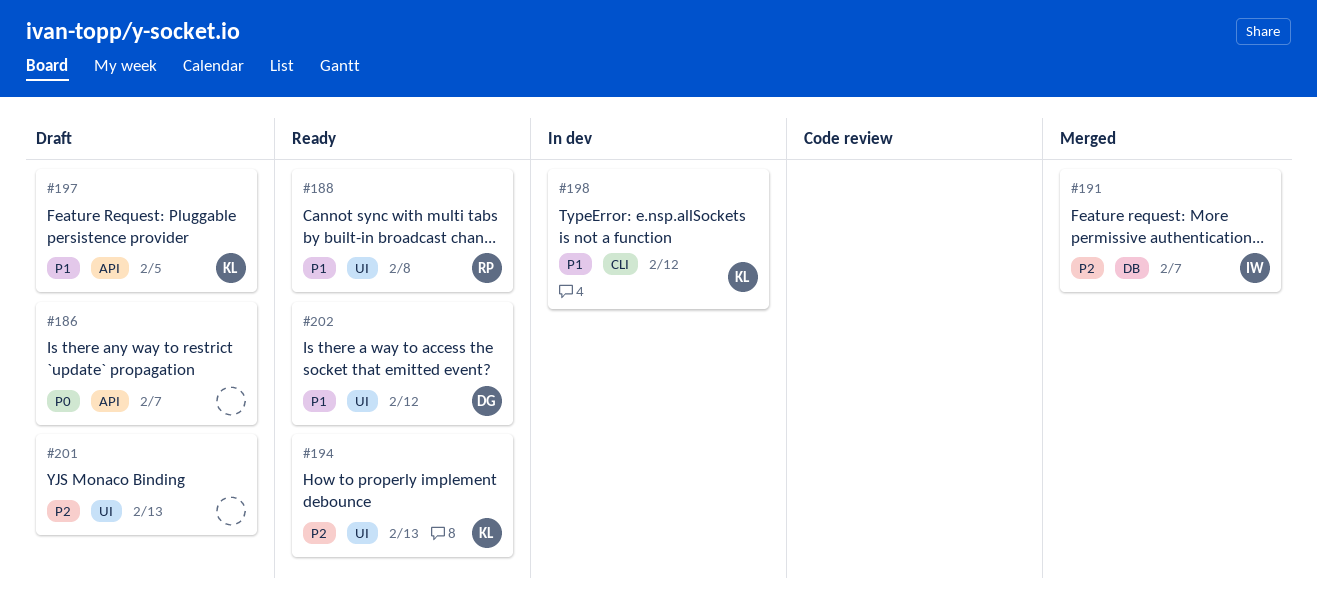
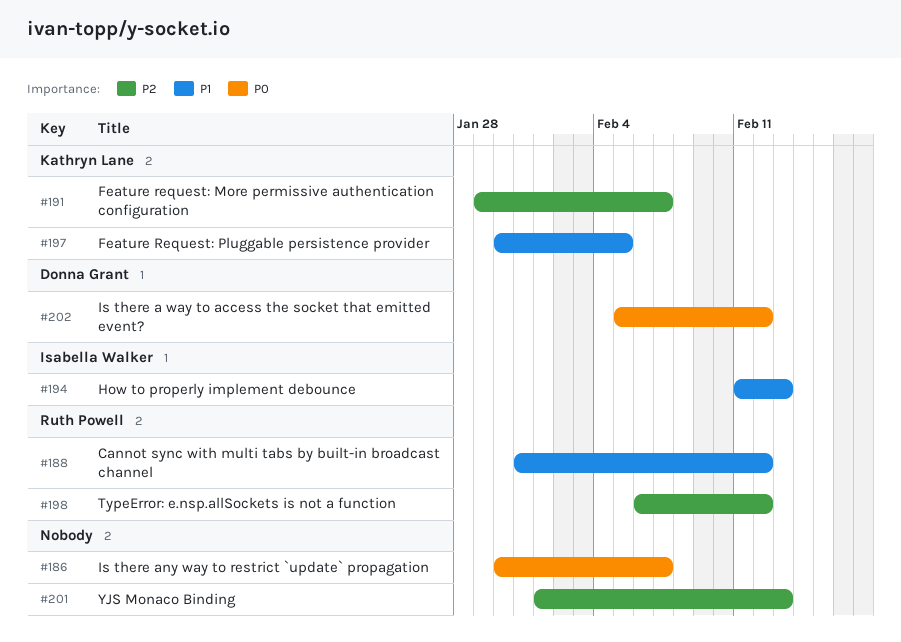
#188, due: Feb 8 -> Feb 12
#191, owner: Isabella Walker -> Kathryn Lane
#194, owner: Kathryn Lane -> Isabella Walker
#194, priority: P2 -> P1
#198, owner: Kathryn Lane -> Ruth Powell
#198, priority: P1 -> P2
#202, priority: P1 -> P0

